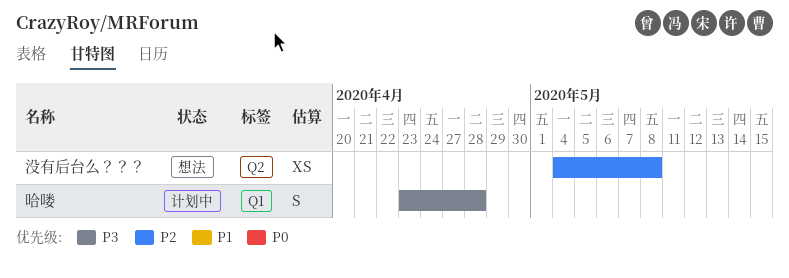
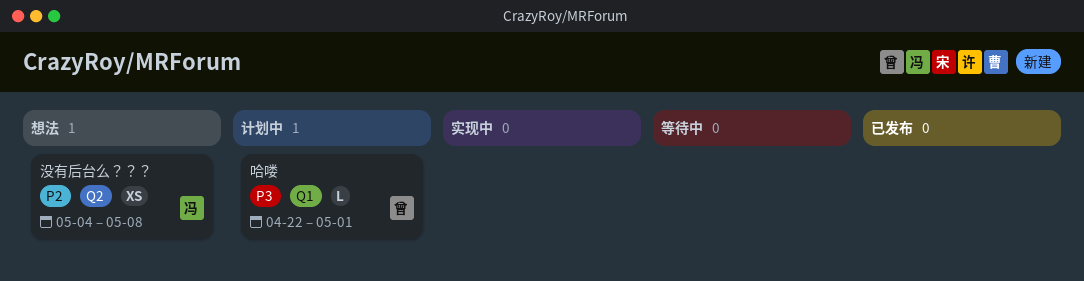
哈喽, estimate: S -> L
哈喽, start: Apr 23 -> Apr 22
哈喽, due: Apr 28 -> May 1

